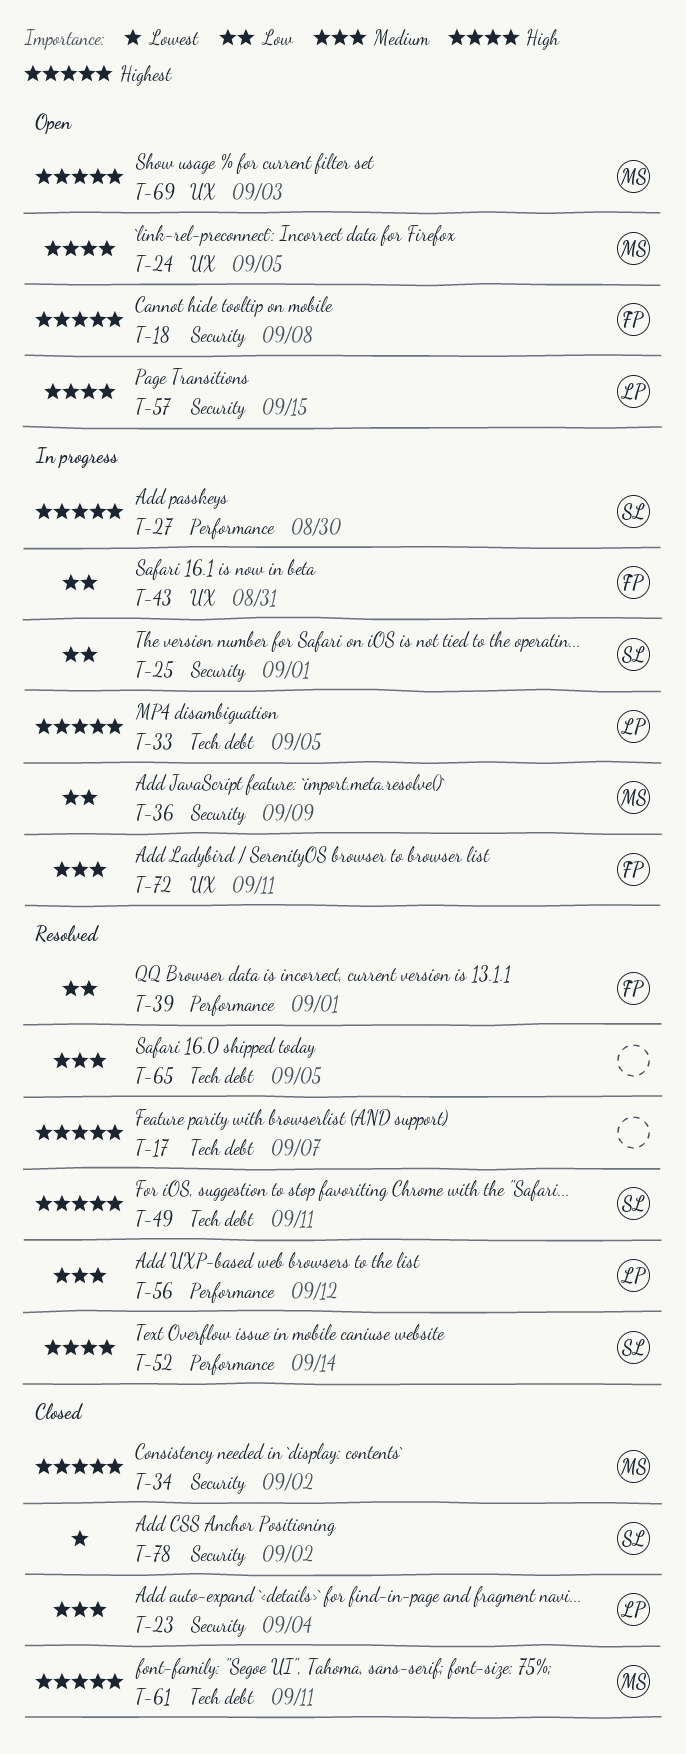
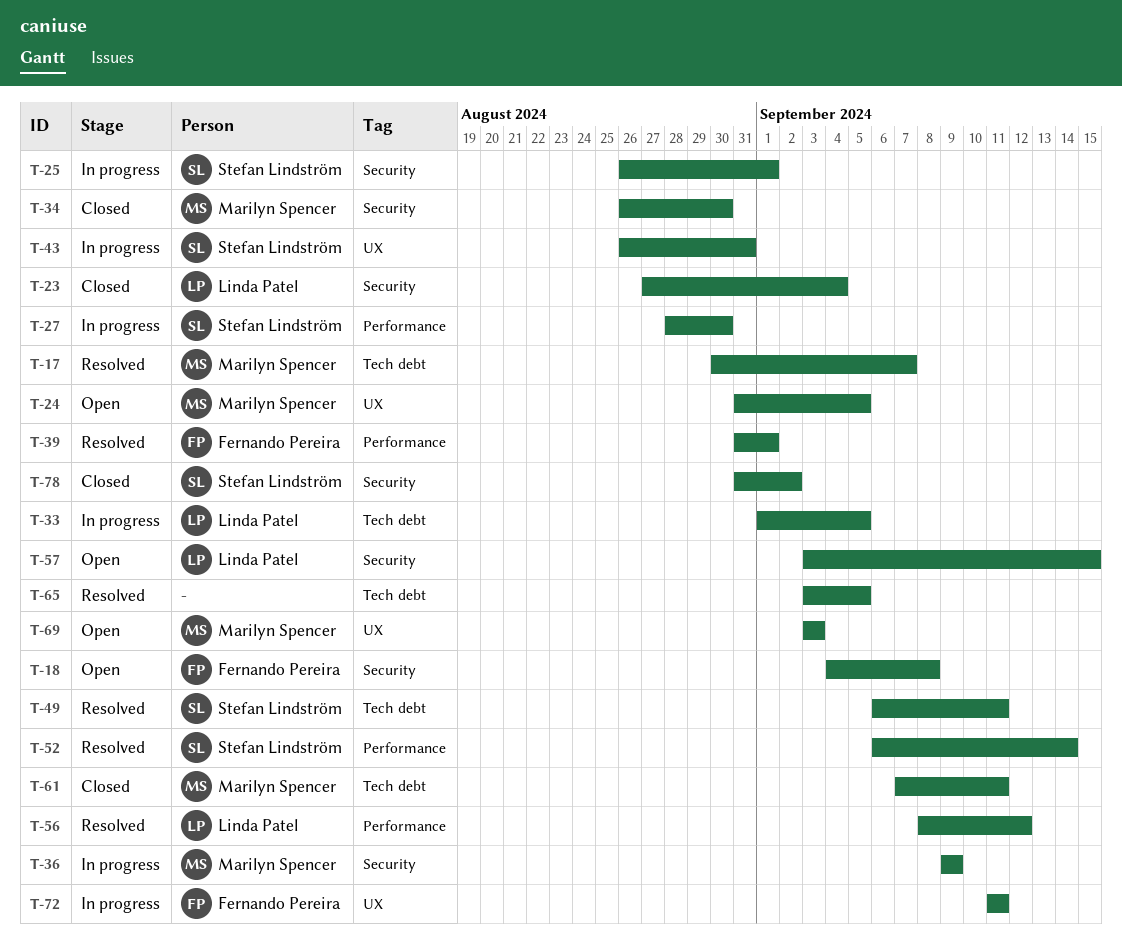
T-17, owner: none -> Marilyn Spencer
T-34, due: Sep 2 -> Aug 30
T-43, owner: Fernando Pereira -> Stefan Lindström

